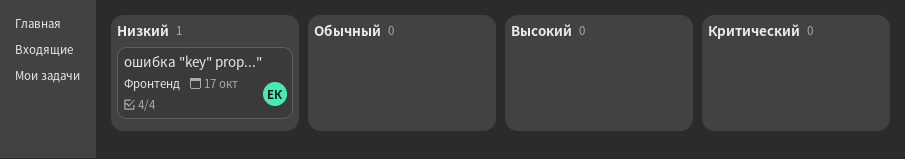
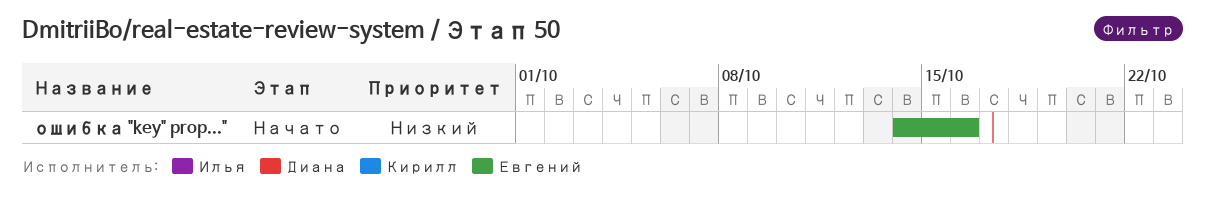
ошибка "key" prop...", due: Oct 17 -> Oct 16

